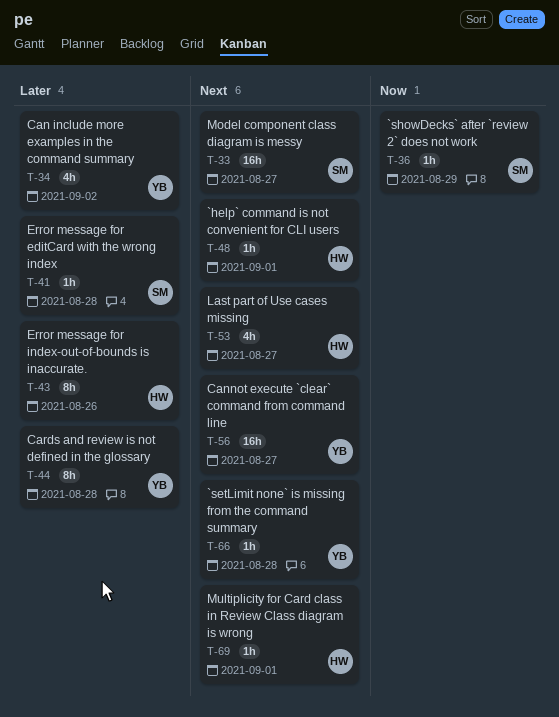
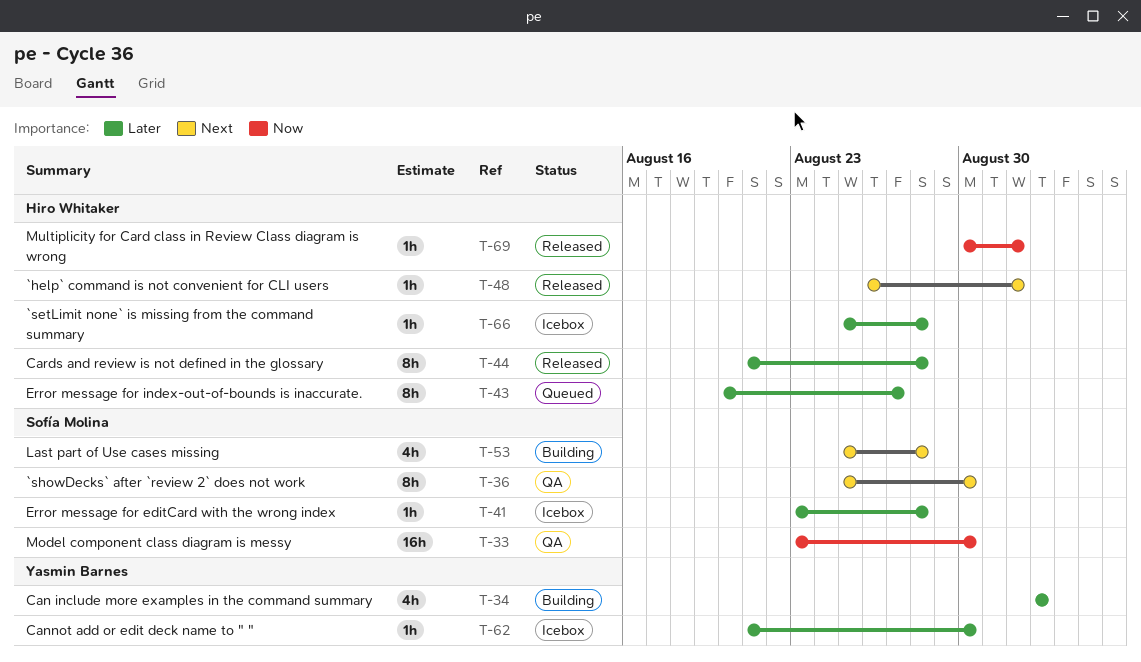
T-33, priority: Next -> Now
T-33, due: Aug 27 -> Aug 30
T-36, priority: Now -> Next
T-36, estimate: 1h -> 8h
T-36, due: Aug 29 -> Aug 30
T-43, due: Aug 26 -> Aug 27
T-44, owner: Yasmin Barnes -> Hiro Whitaker
T-53, owner: Hiro Whitaker -> Sofía Molina
T-53, due: Aug 27 -> Aug 28
T-56: present -> none
T-62: none -> present
T-66, owner: Yasmin Barnes -> Hiro Whitaker
T-66, priority: Next -> Later
T-69, priority: Next -> Now

